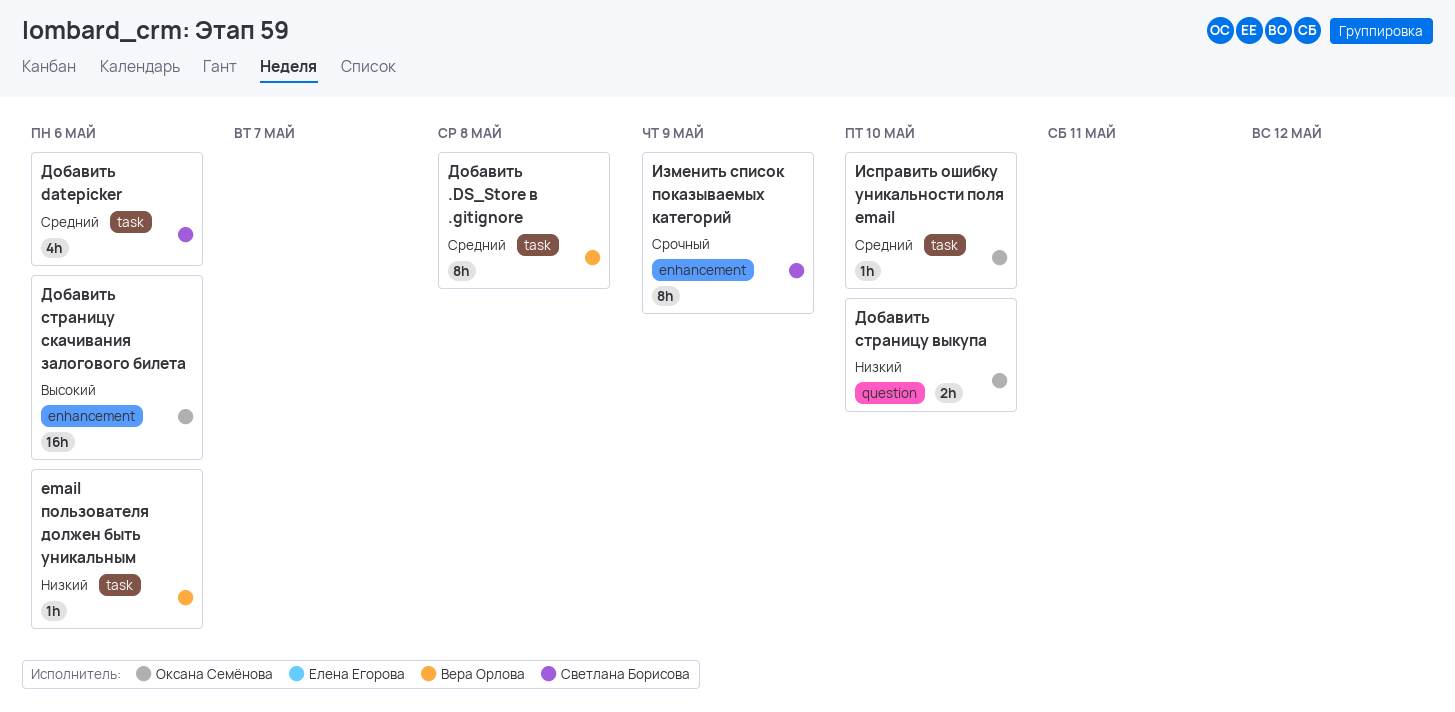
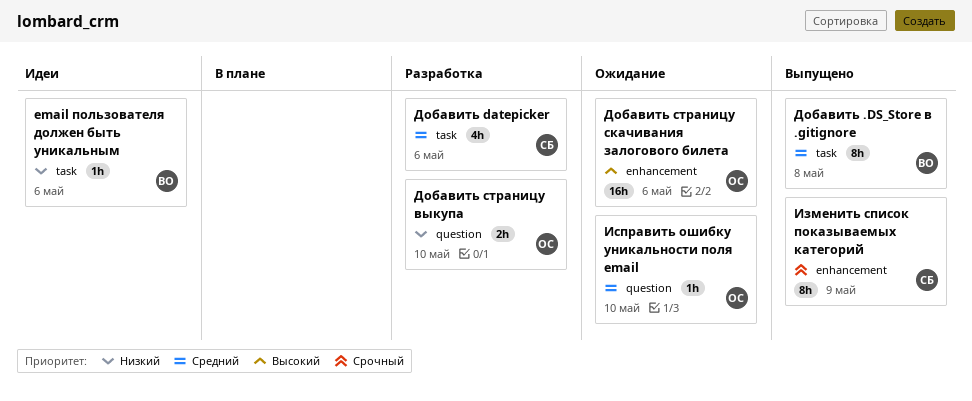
Исправить ошибку уникальности поля email, label: task -> question

